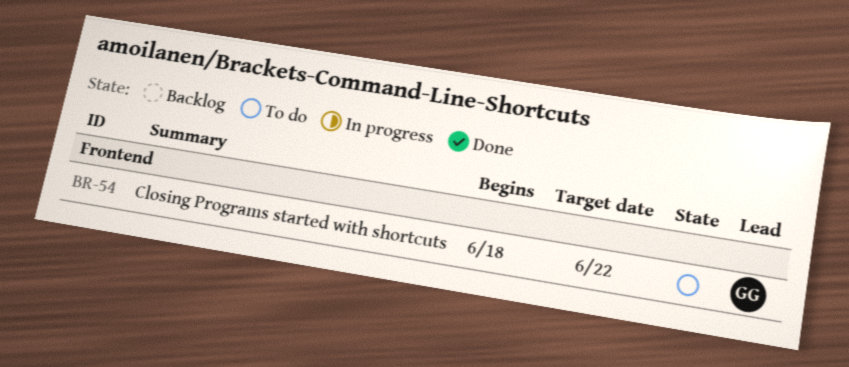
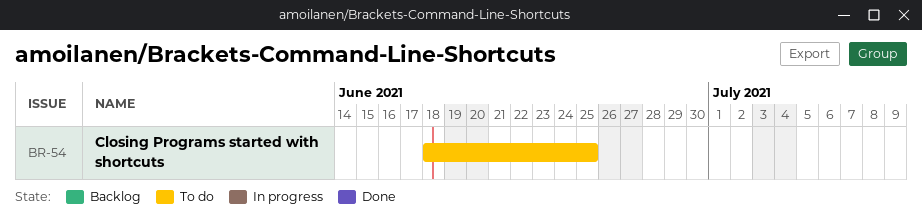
BR-54, due: Jun 22 -> Jun 25

